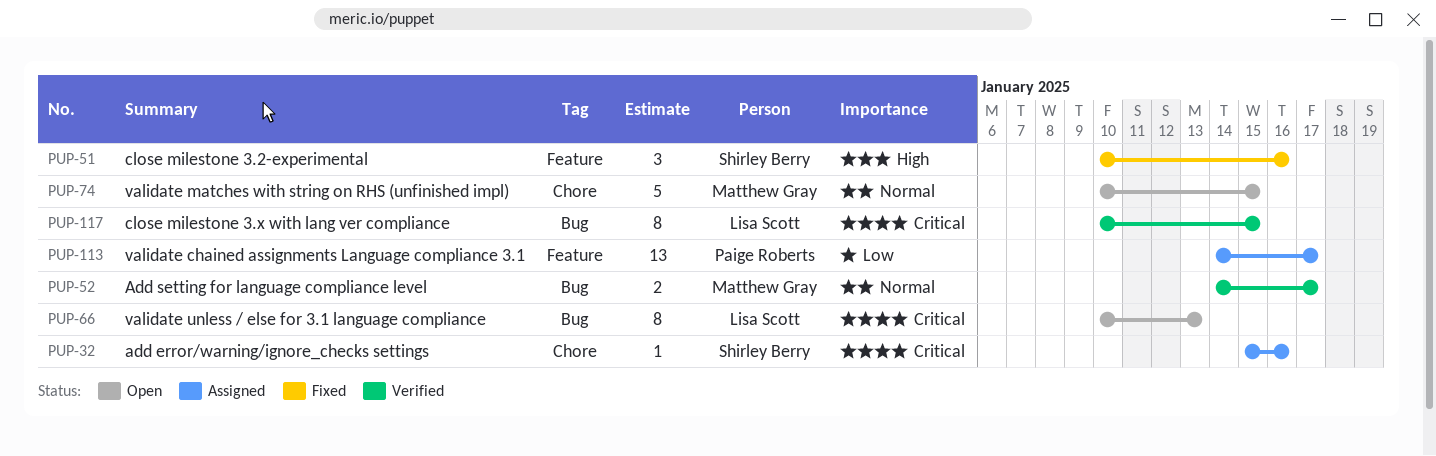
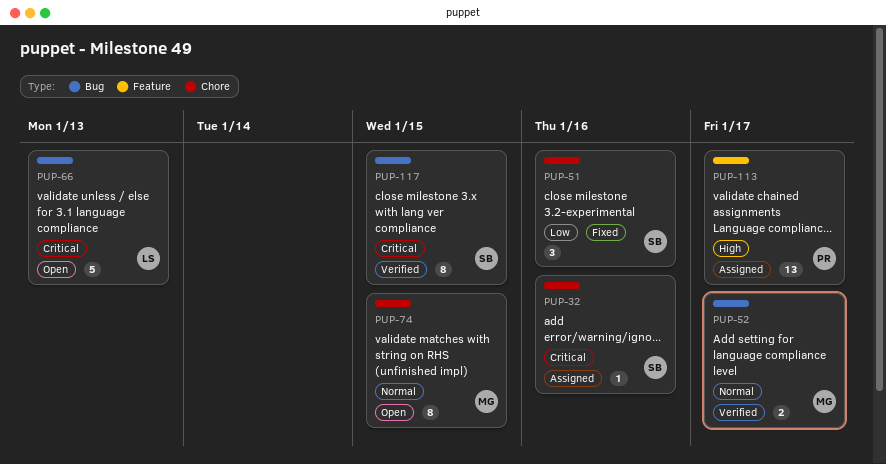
PUP-51, priority: High -> Low
PUP-51, label: Feature -> Chore
PUP-66, estimate: 8 -> 5
PUP-74, estimate: 5 -> 8
PUP-113, priority: Low -> High
PUP-117, owner: Lisa Scott -> Shirley Berry

